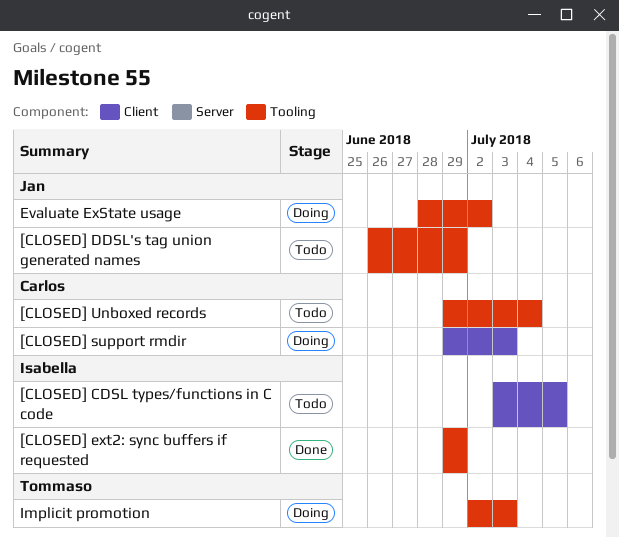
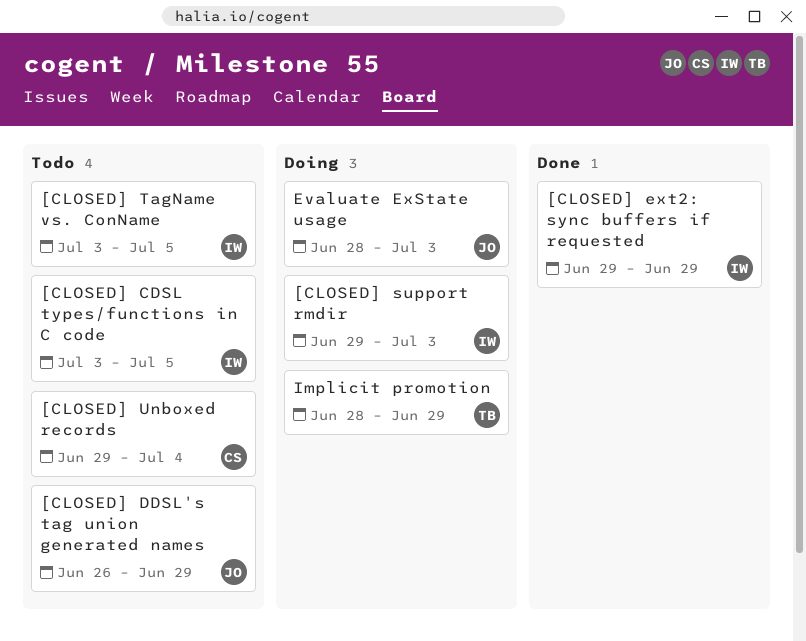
[CLOSED] support rmdir, owner: Carlos -> Isabella
[CLOSED] TagName vs. ConName: none -> present
Evaluate ExState usage, due: Jul 2 -> Jul 3
Implicit promotion, start: Jul 2 -> Jun 28
Implicit promotion, due: Jul 3 -> Jun 29

